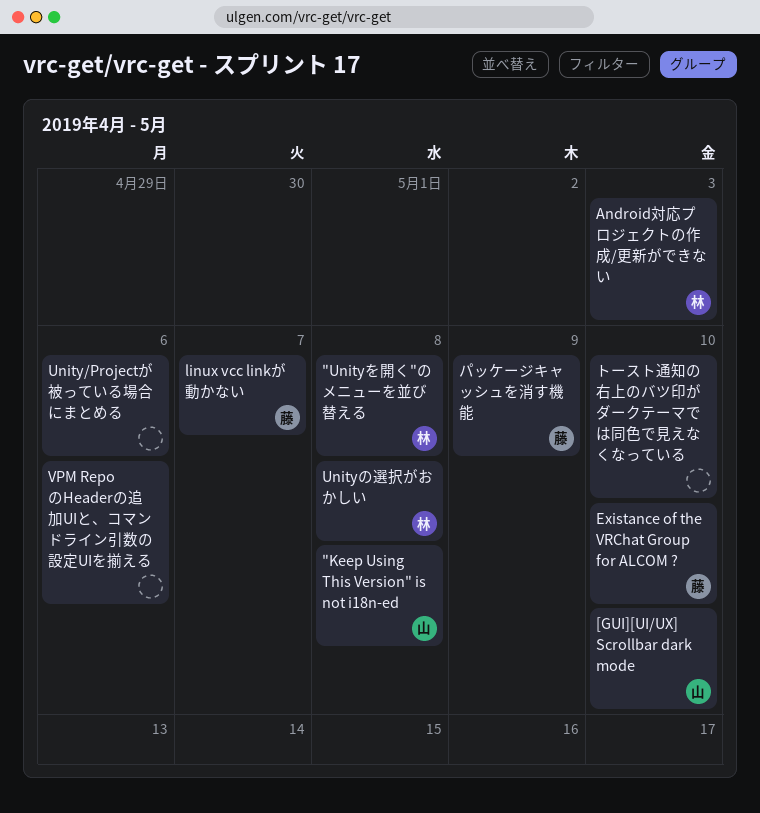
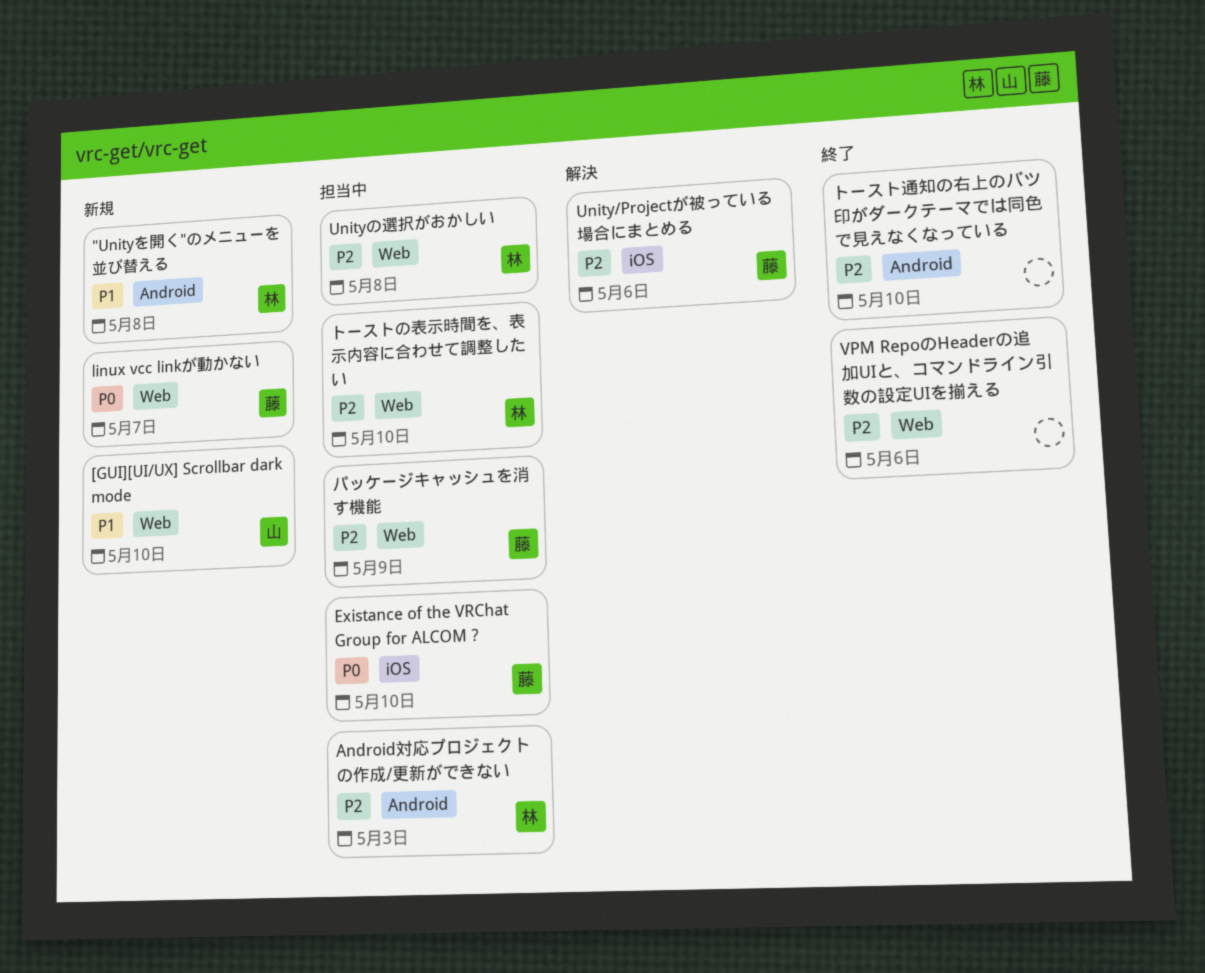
"Keep Using This Version" is not i18n-ed: present -> none
Unity/Projectが被っている場合にまとめる, owner: none -> 藤
トーストの表示時間を、表示内容に合わせて調整したい: none -> present

